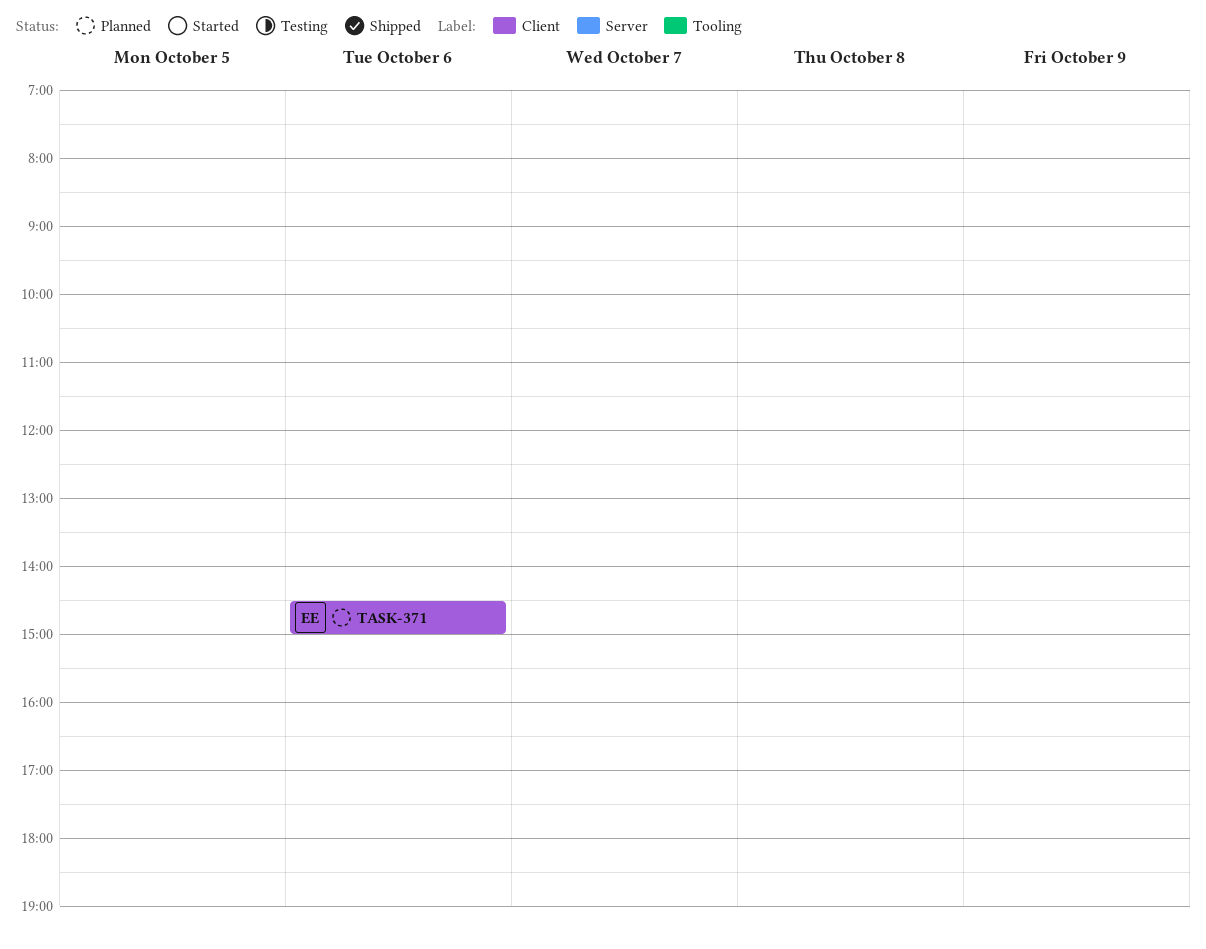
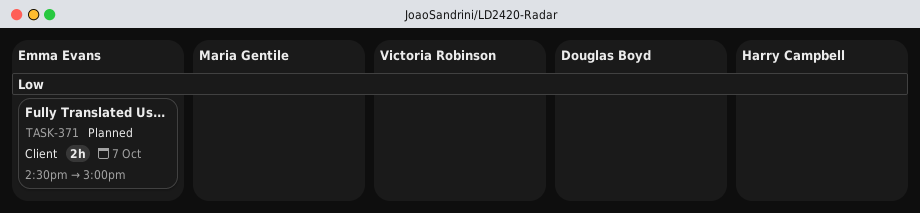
TASK-371, day: Oct 6 -> Oct 7

